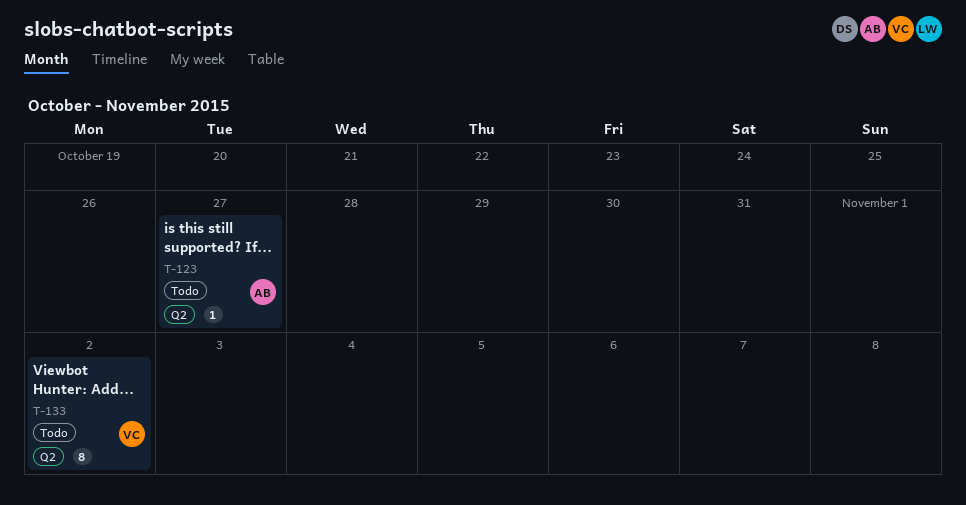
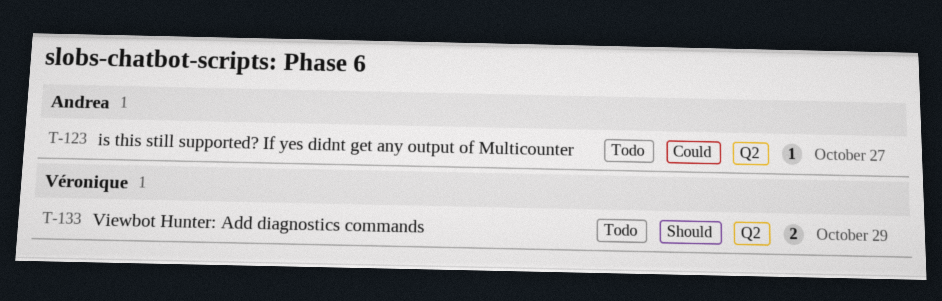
T-133, estimate: 8 -> 2
T-133, due: Nov 2 -> Oct 29

